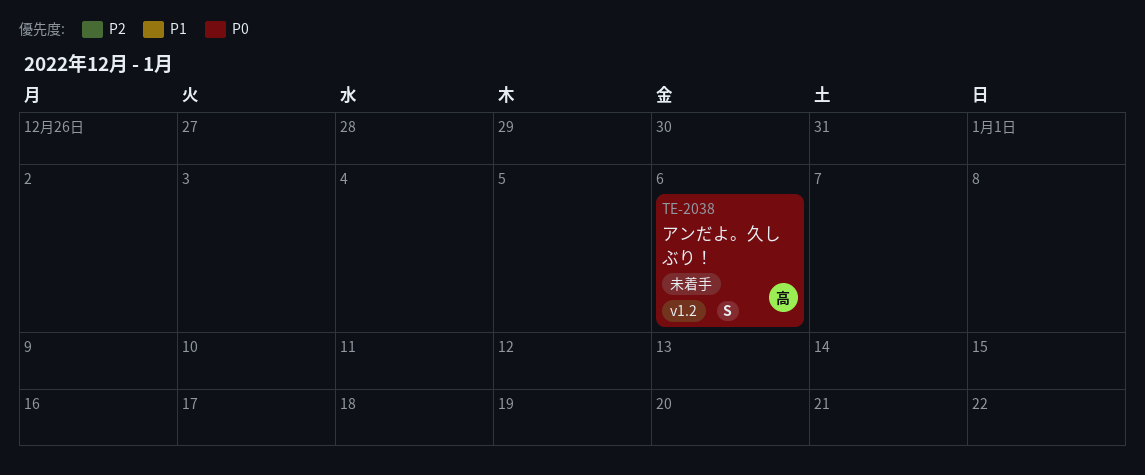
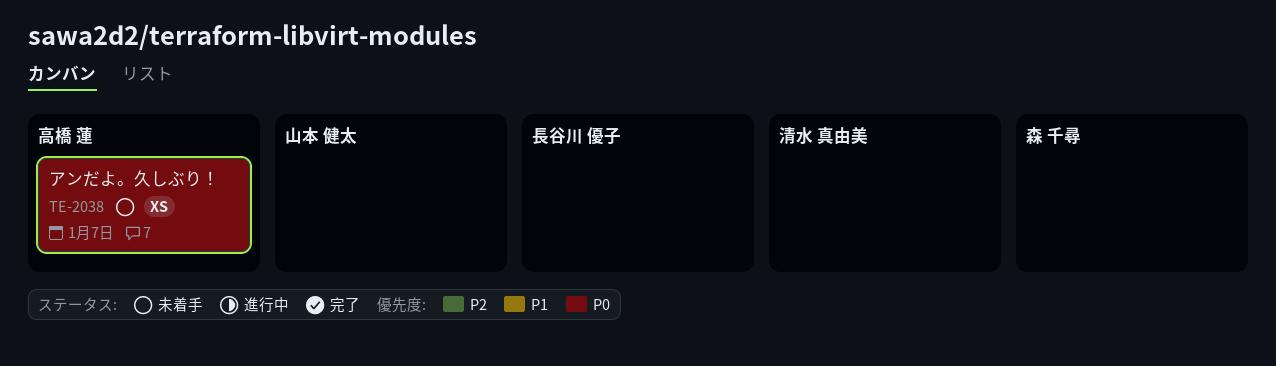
TE-2038, estimate: S -> XS
TE-2038, due: Jan 6 -> Jan 7

